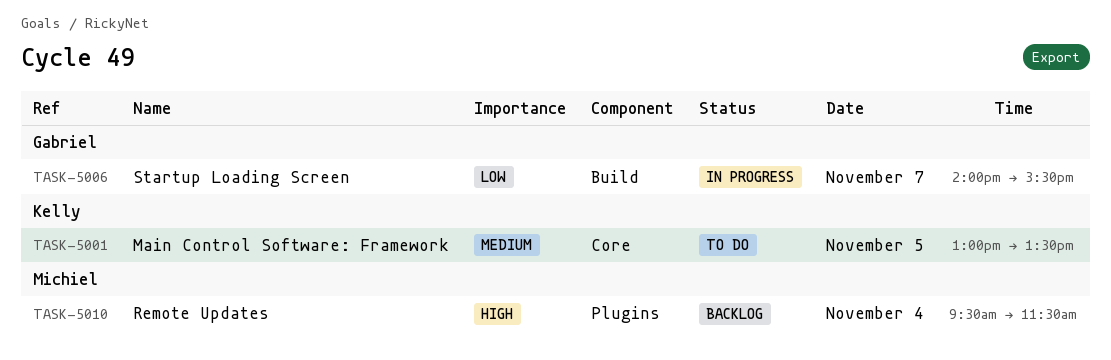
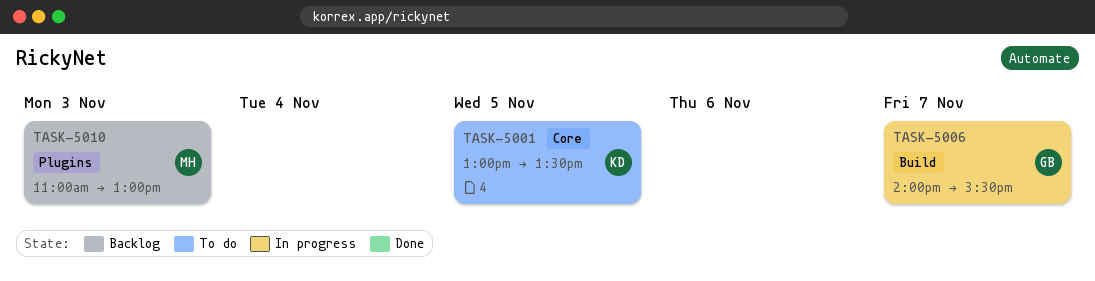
TASK-5010, day: Nov 4 -> Nov 3
TASK-5010, begins: 09:30 -> 11:00
TASK-5010, ends: 11:30 -> 13:00

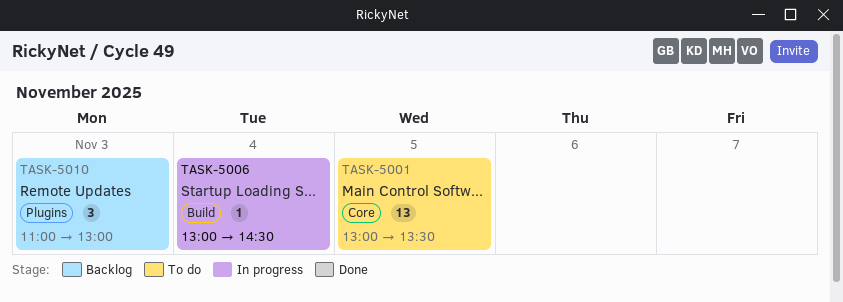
TASK-5006, day: Nov 7 -> Nov 4
TASK-5006, begins: 14:00 -> 13:00
TASK-5006, ends: 15:30 -> 14:30

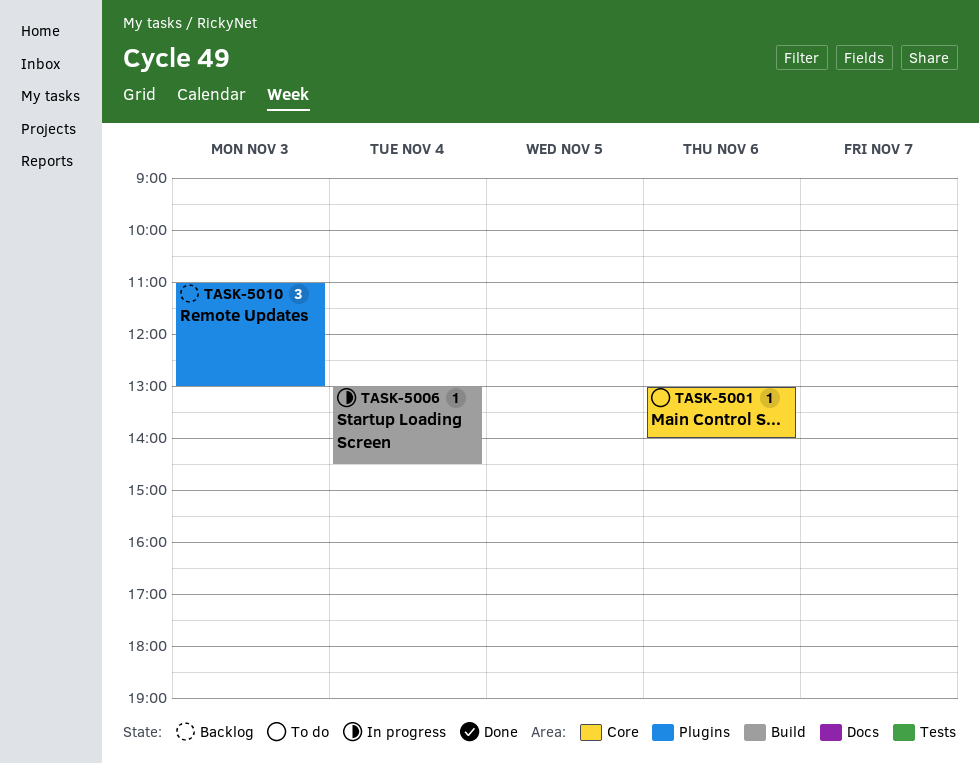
TASK-5001, estimate: 13 -> 1
TASK-5001, day: Nov 5 -> Nov 6
TASK-5001, ends: 13:30 -> 14:00

